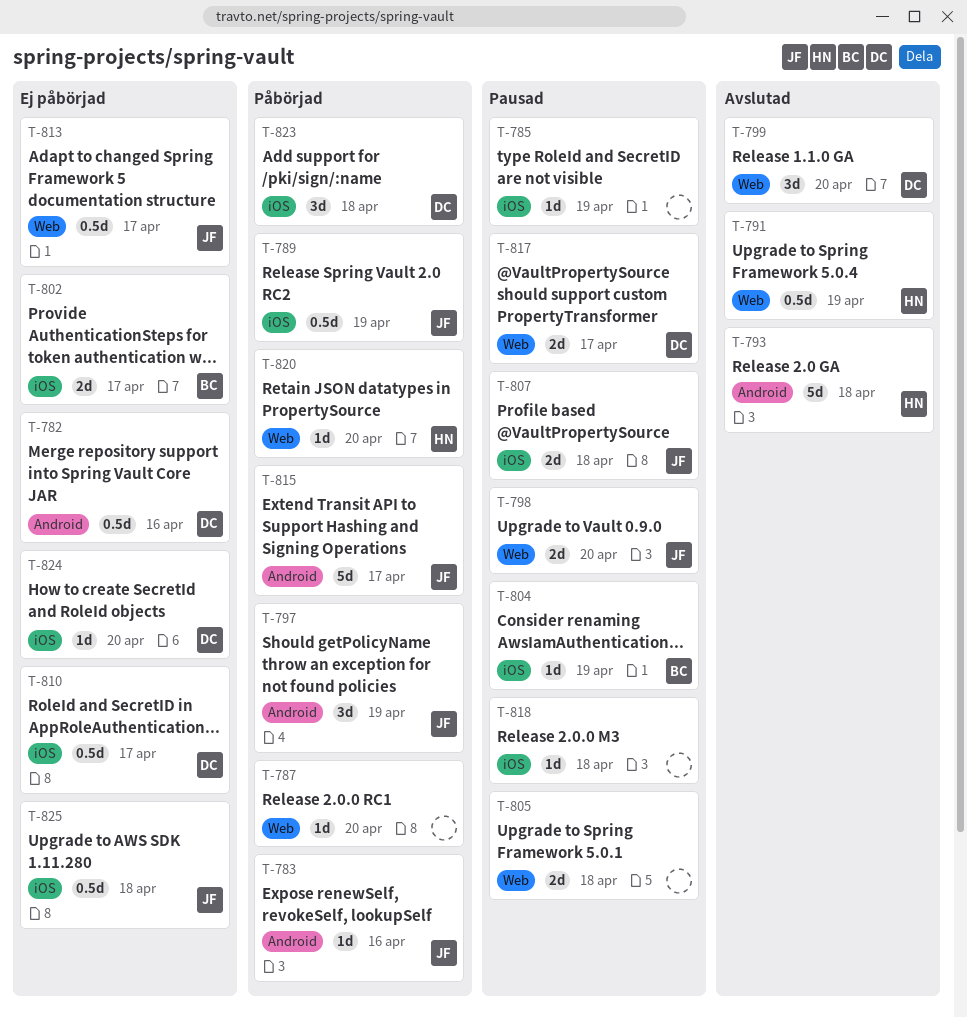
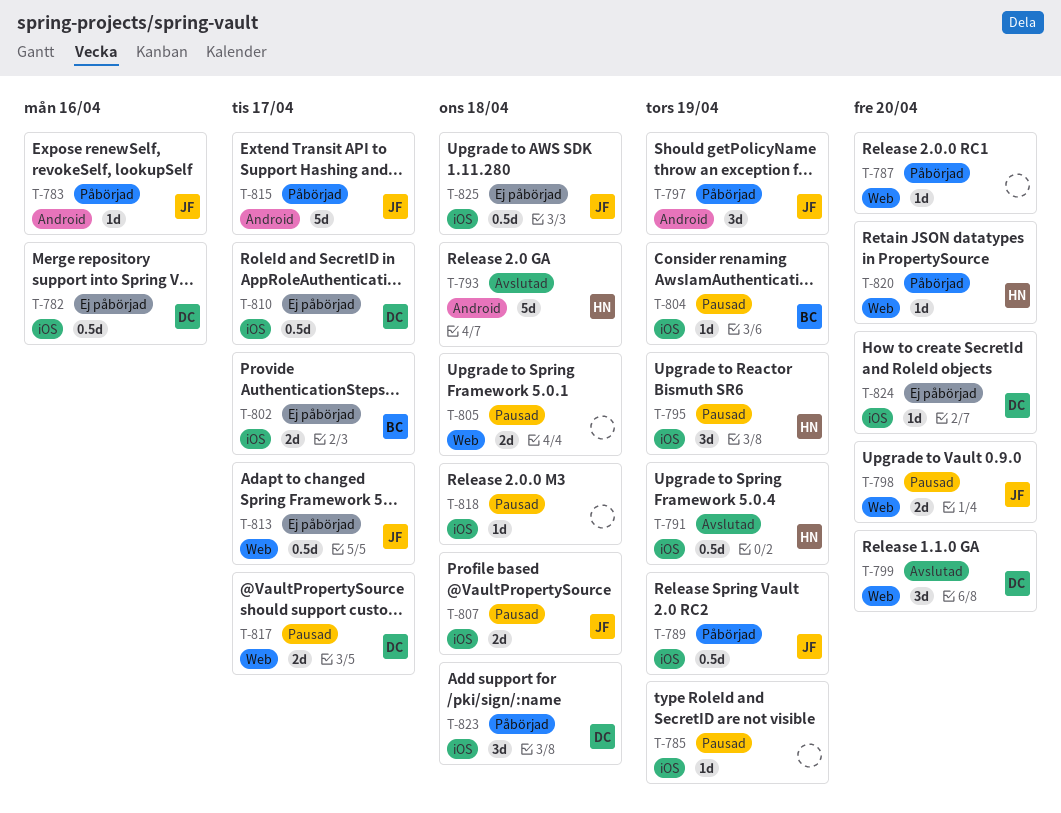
T-782, label: Android -> iOS
T-791, label: Web -> iOS
T-795: none -> present

